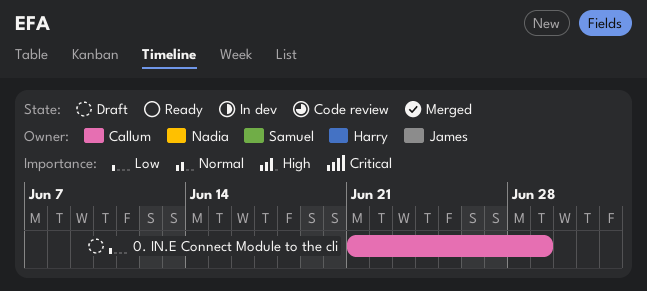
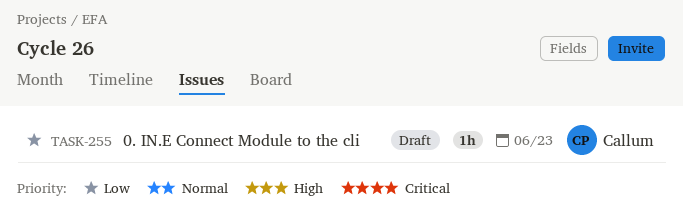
0. IN.E Connect Module to the cli, due: Jun 29 -> Jun 23

